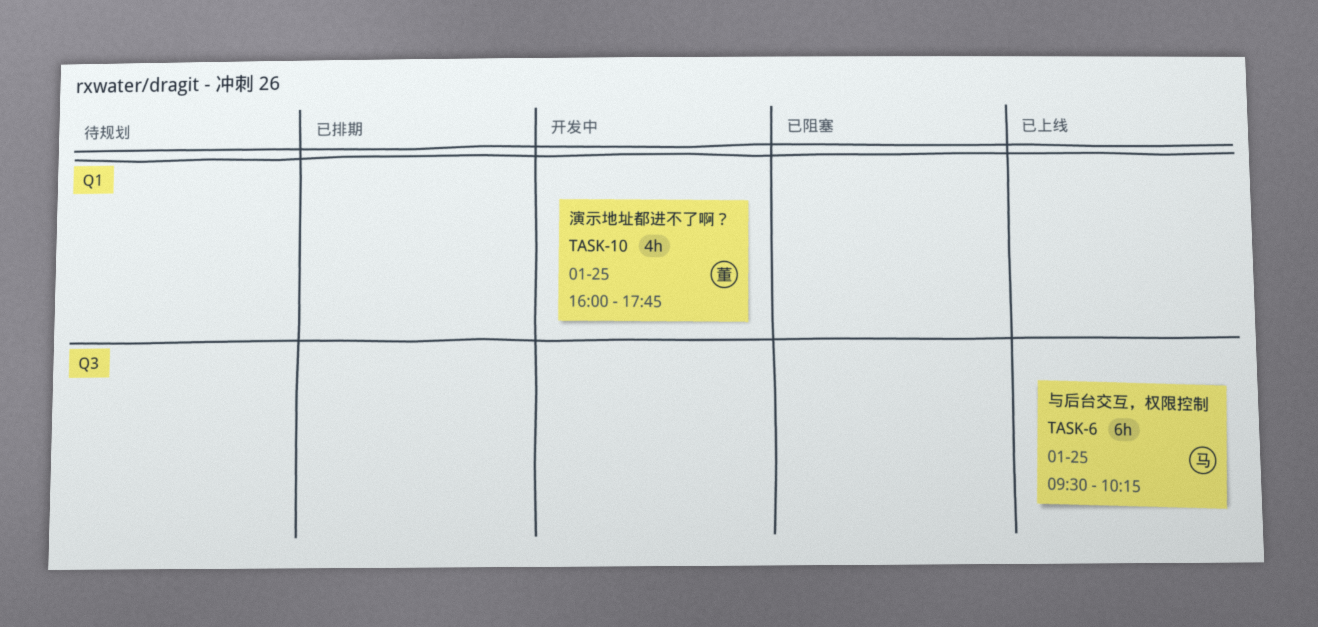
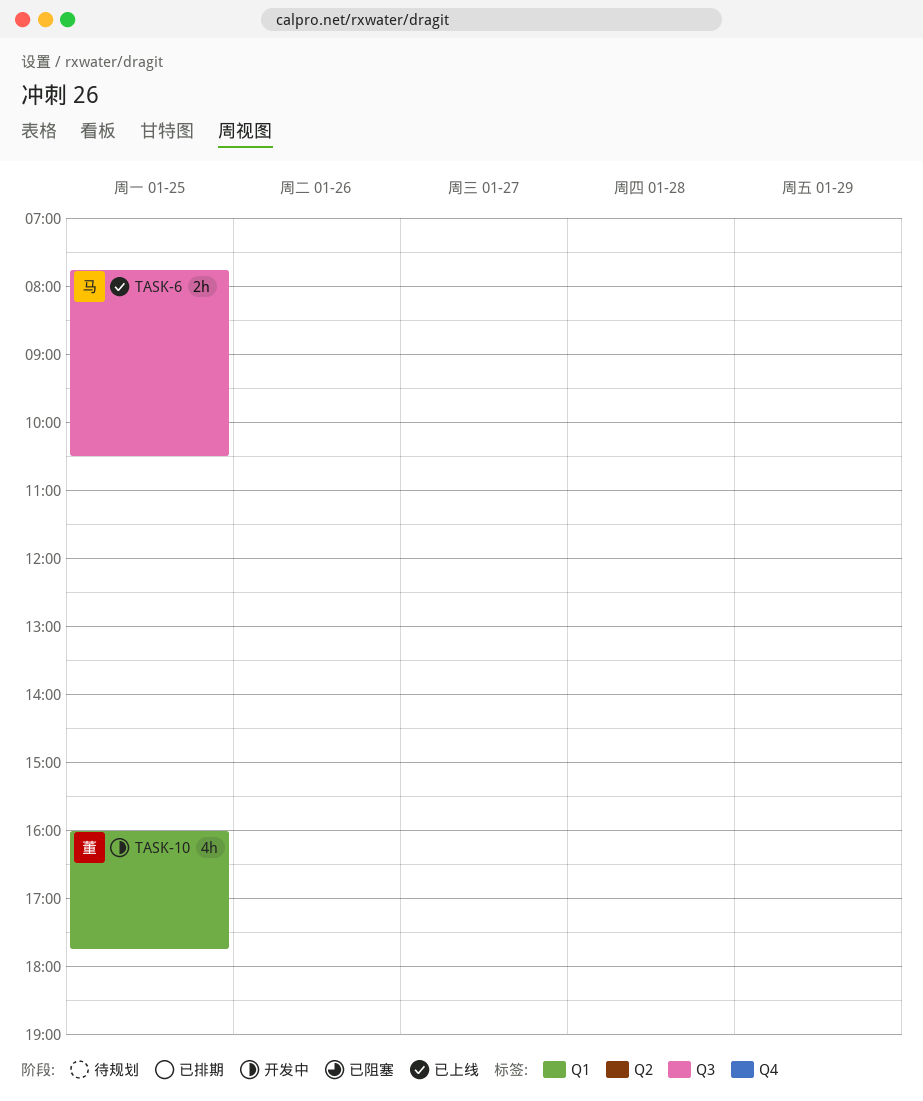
TASK-6, estimate: 6h -> 2h
TASK-6, begins: 09:30 -> 07:45
TASK-6, ends: 10:15 -> 10:30

